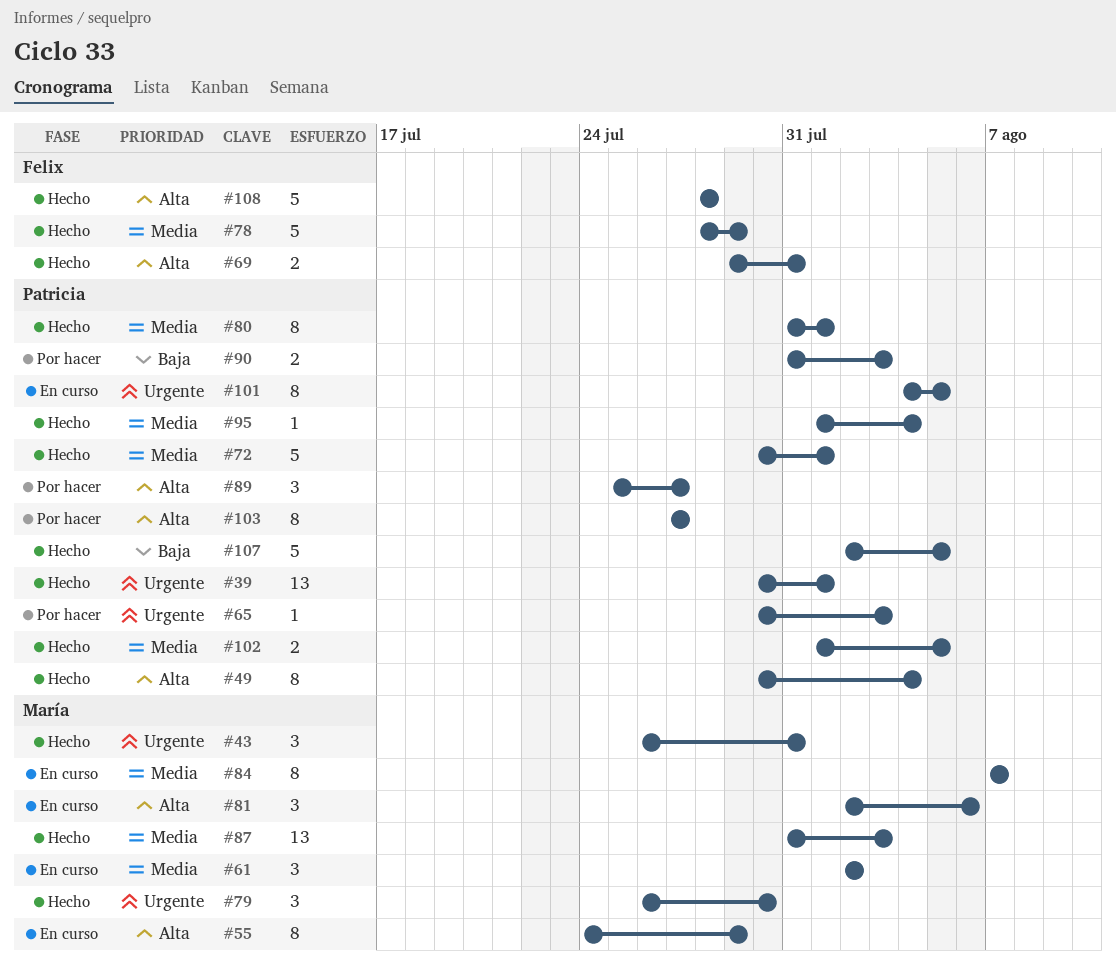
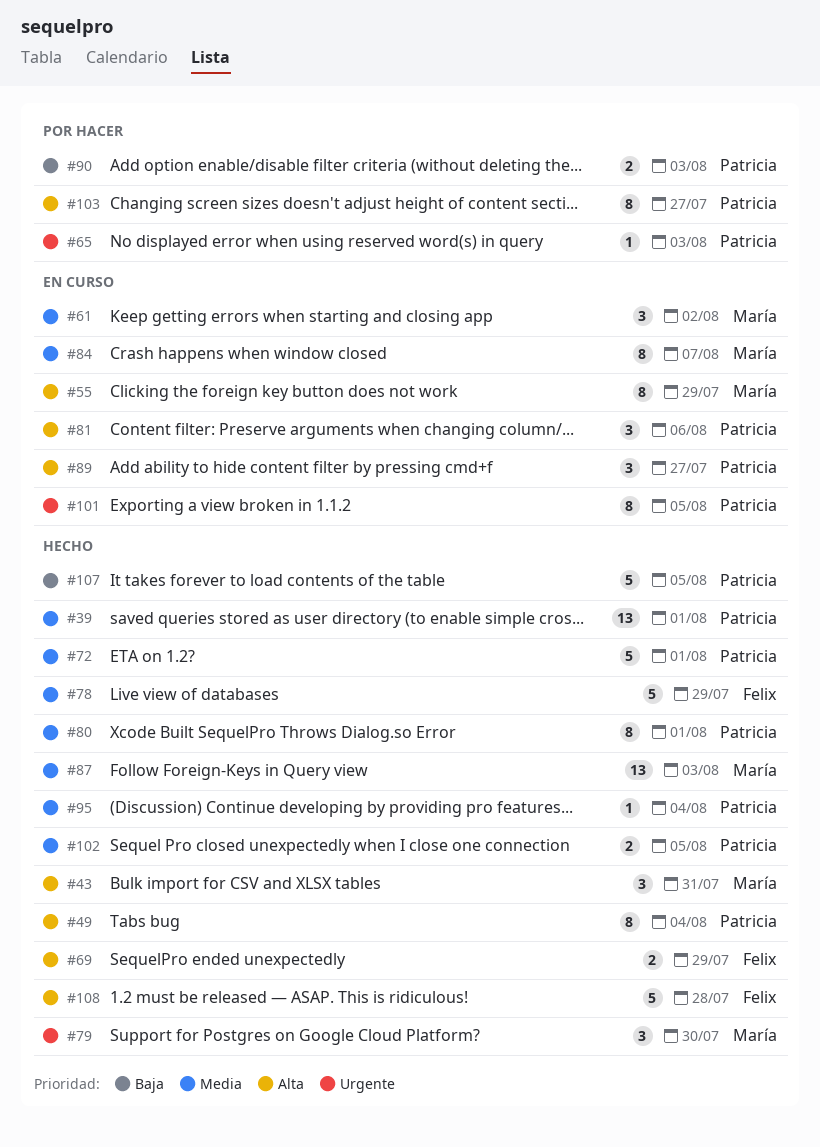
#39, priority: Urgente -> Media
#43, priority: Urgente -> Alta
#69, due: Jul 31 -> Jul 29
#81, owner: María -> Patricia
#89, status: Por hacer -> En curso

